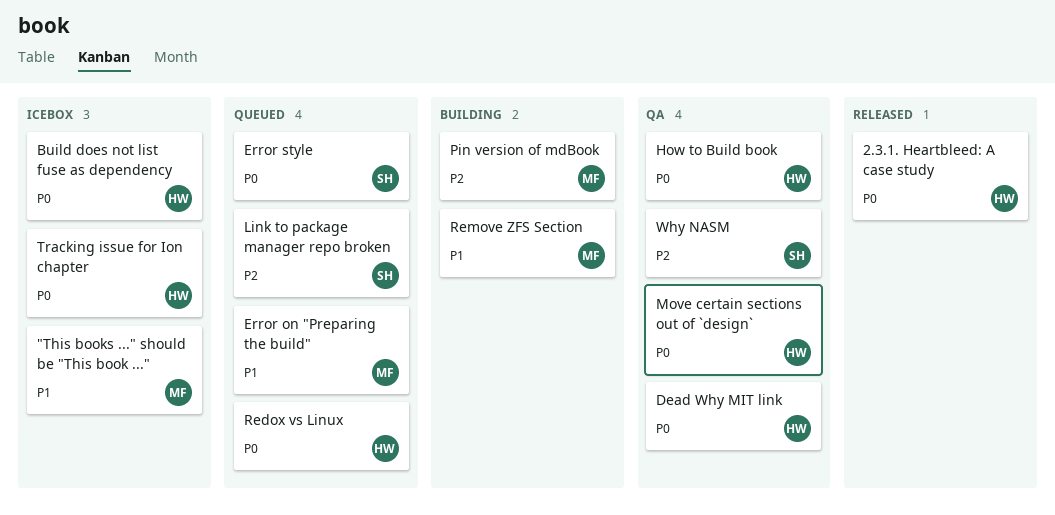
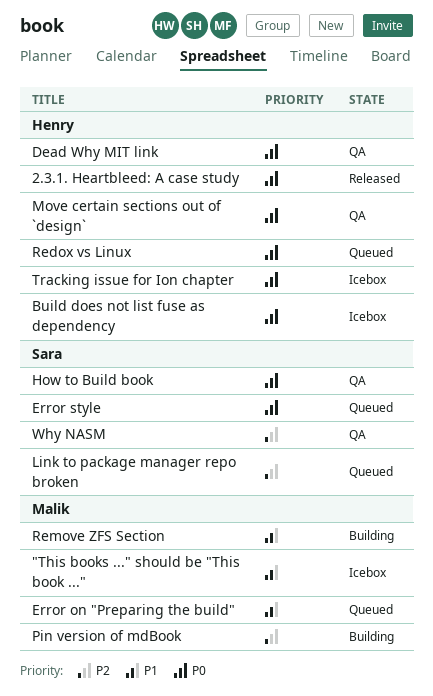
How to Build book, owner: Henry -> Sara

